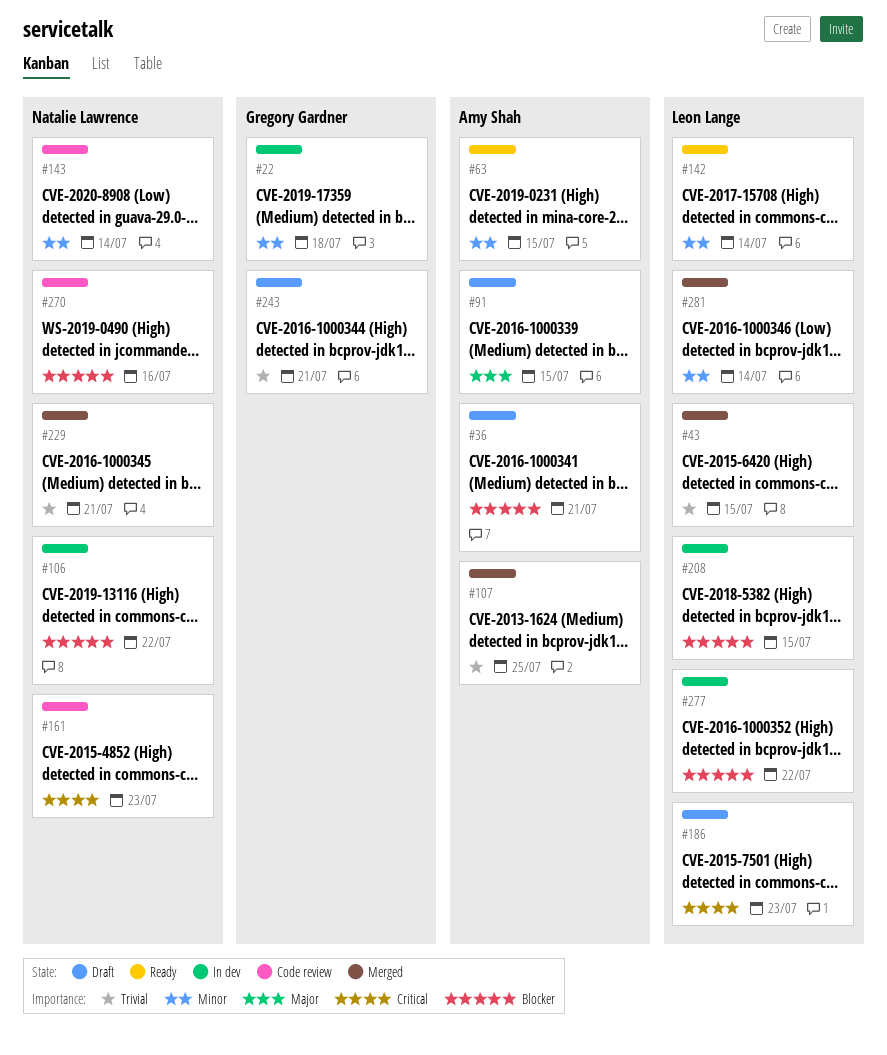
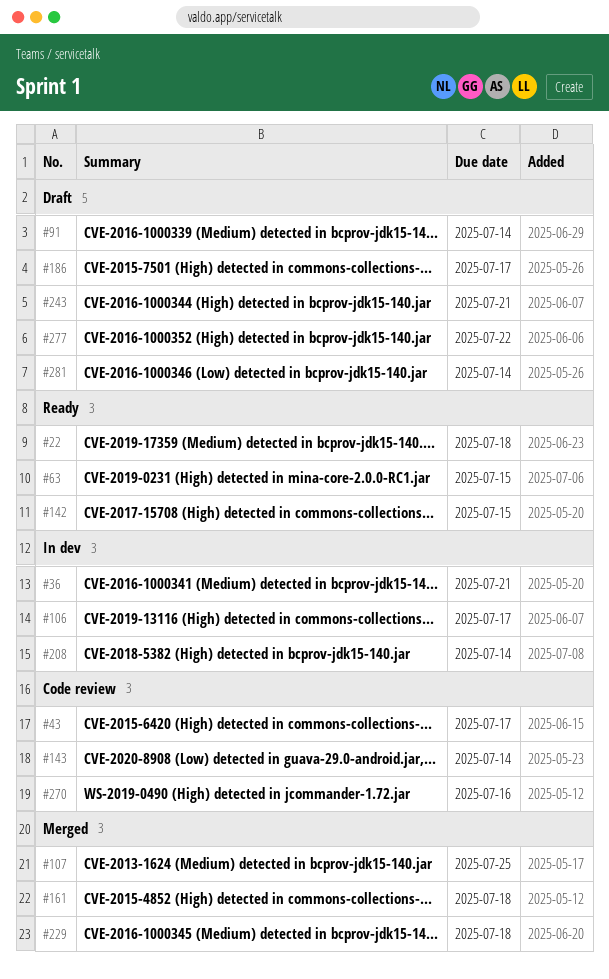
#22, status: In dev -> Ready
#36, status: Draft -> In dev
#43, status: Merged -> Code review
#43, due: Jul 15 -> Jul 17
#91, due: Jul 15 -> Jul 14
#106, due: Jul 22 -> Jul 17
#142, due: Jul 14 -> Jul 15
#161, status: Code review -> Merged
#161, due: Jul 23 -> Jul 18
#186, due: Jul 23 -> Jul 17
#208, due: Jul 15 -> Jul 14
#229, due: Jul 21 -> Jul 18
#277, status: In dev -> Draft
#281, status: Merged -> Draft

